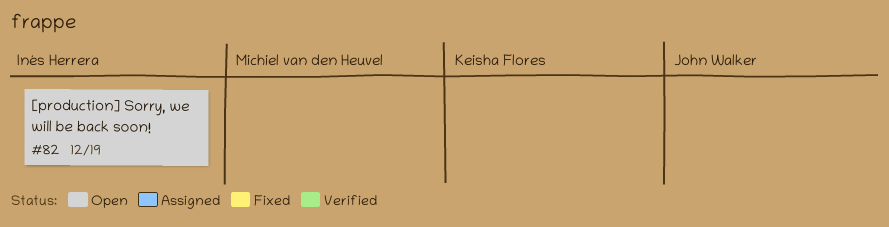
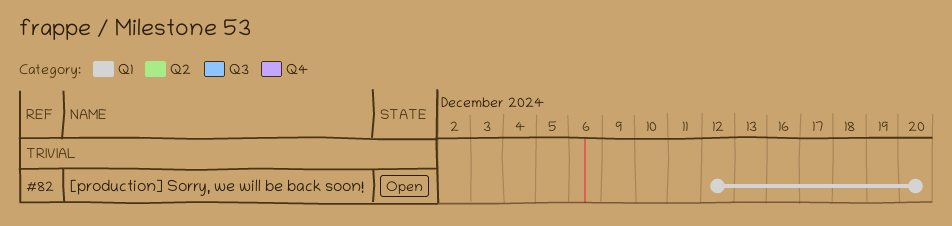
#82, due: Dec 19 -> Dec 20

